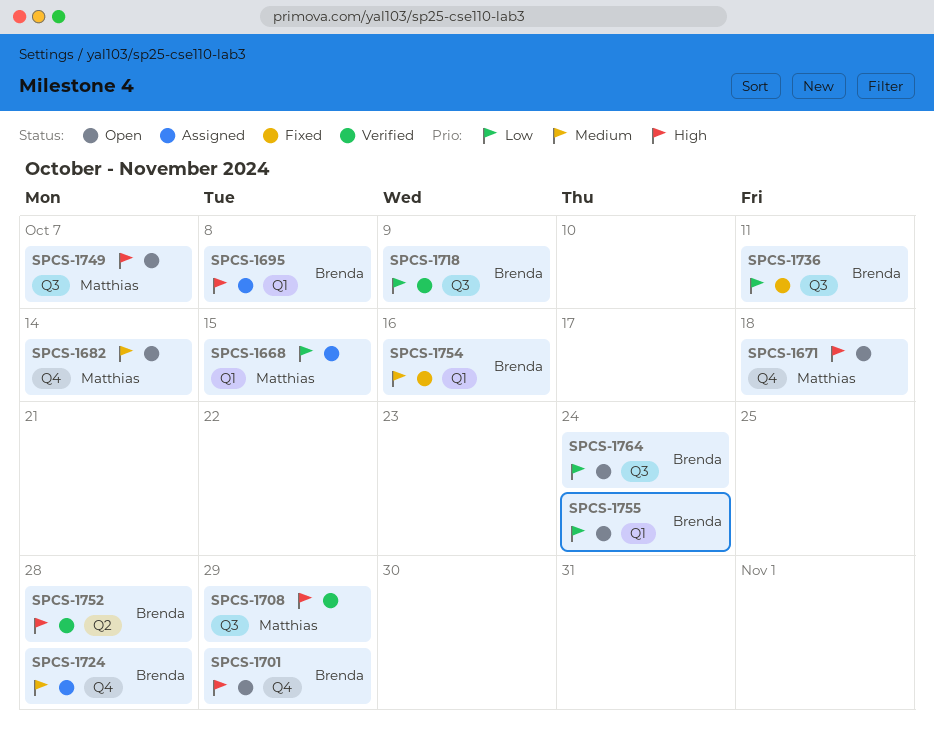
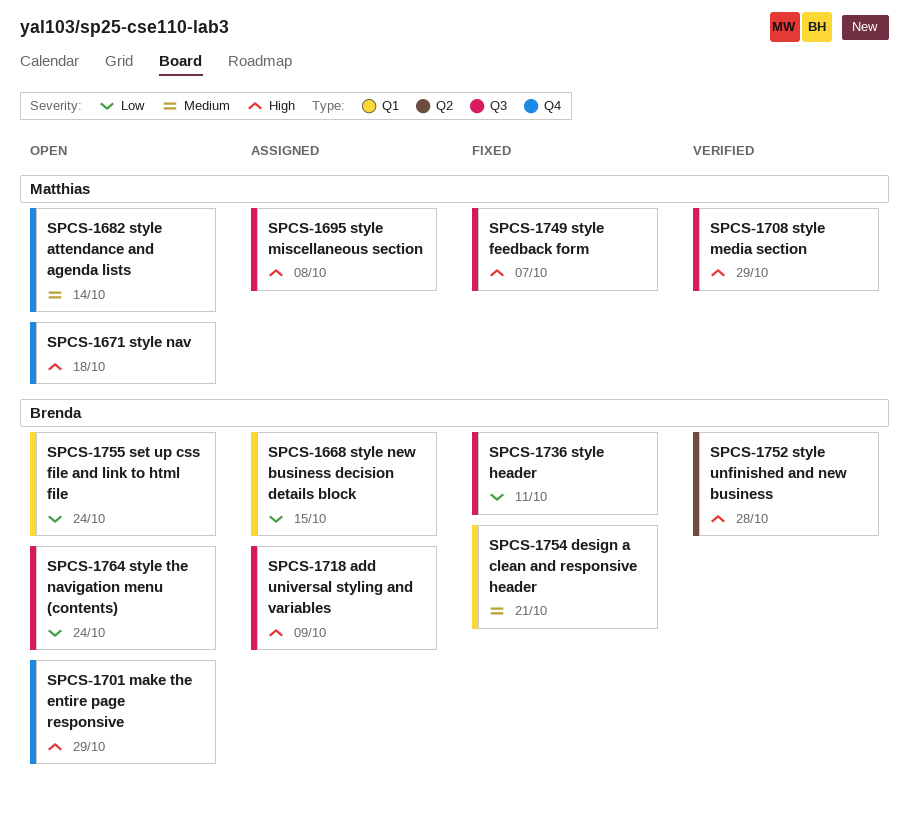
SPCS-1668, owner: Matthias -> Brenda
SPCS-1695, owner: Brenda -> Matthias
SPCS-1695, label: Q1 -> Q3
SPCS-1718, status: Verified -> Assigned
SPCS-1718, priority: Low -> High
SPCS-1724: present -> none
SPCS-1749, status: Open -> Fixed
SPCS-1754, due: Oct 16 -> Oct 21

